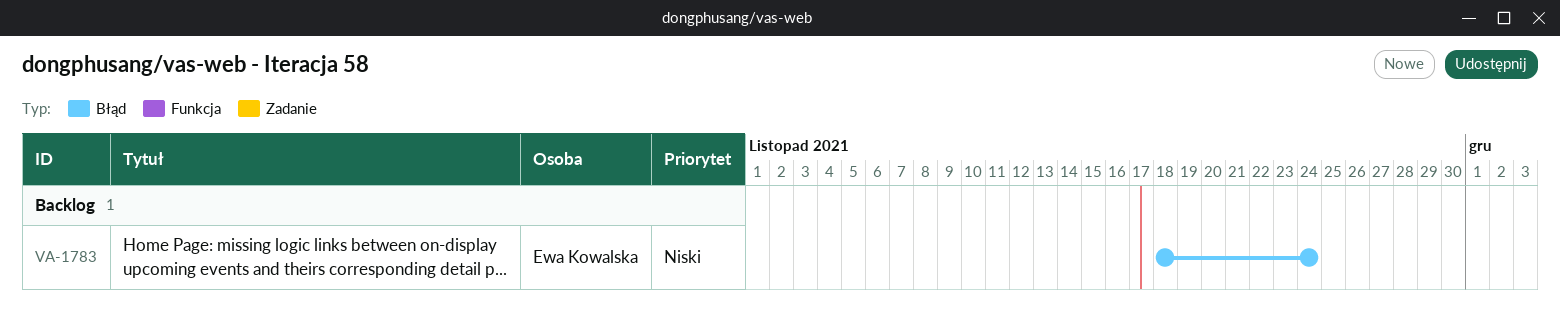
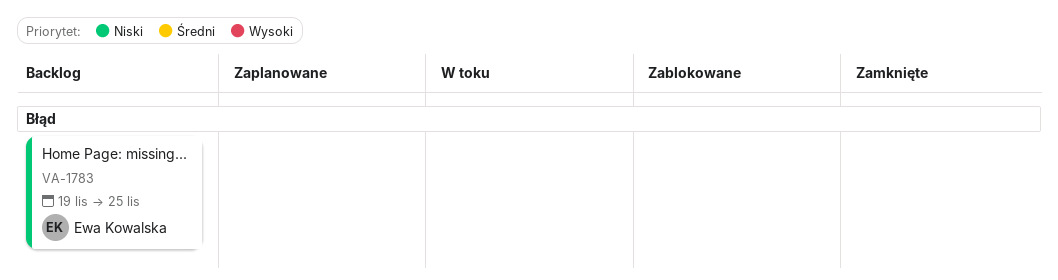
VA-1783, start: Nov 18 -> Nov 19
VA-1783, due: Nov 24 -> Nov 25

